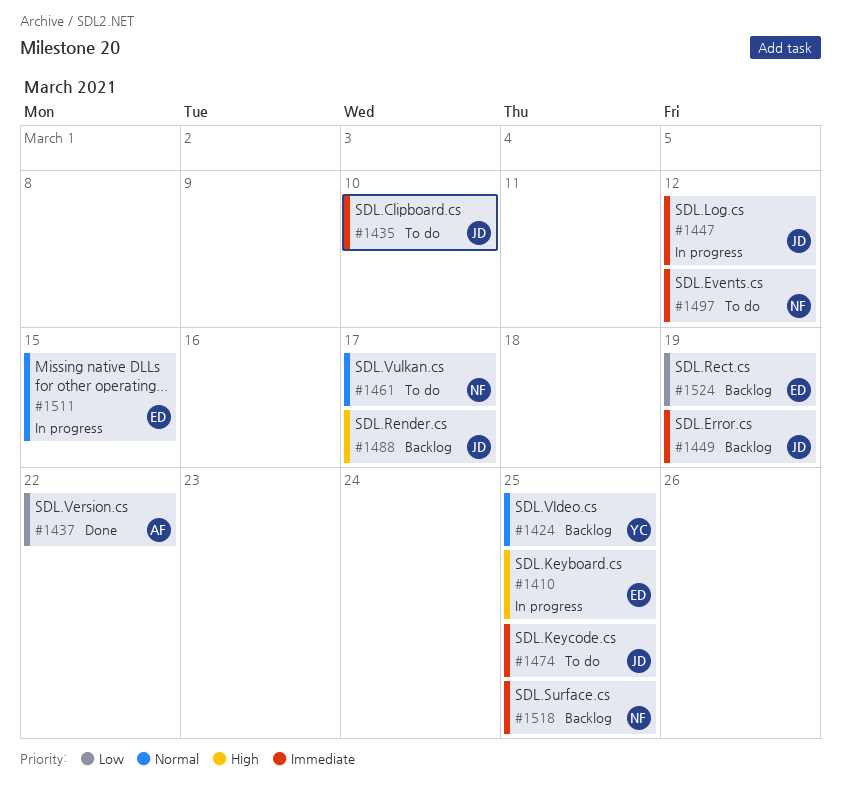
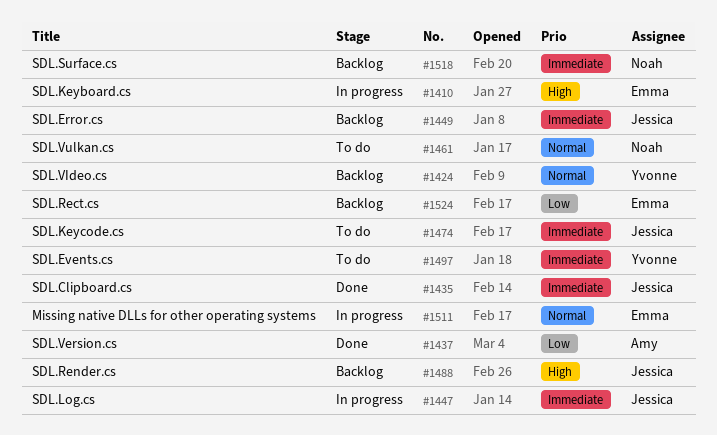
#1435, status: To do -> Done
#1497, owner: Noah -> Yvonne

